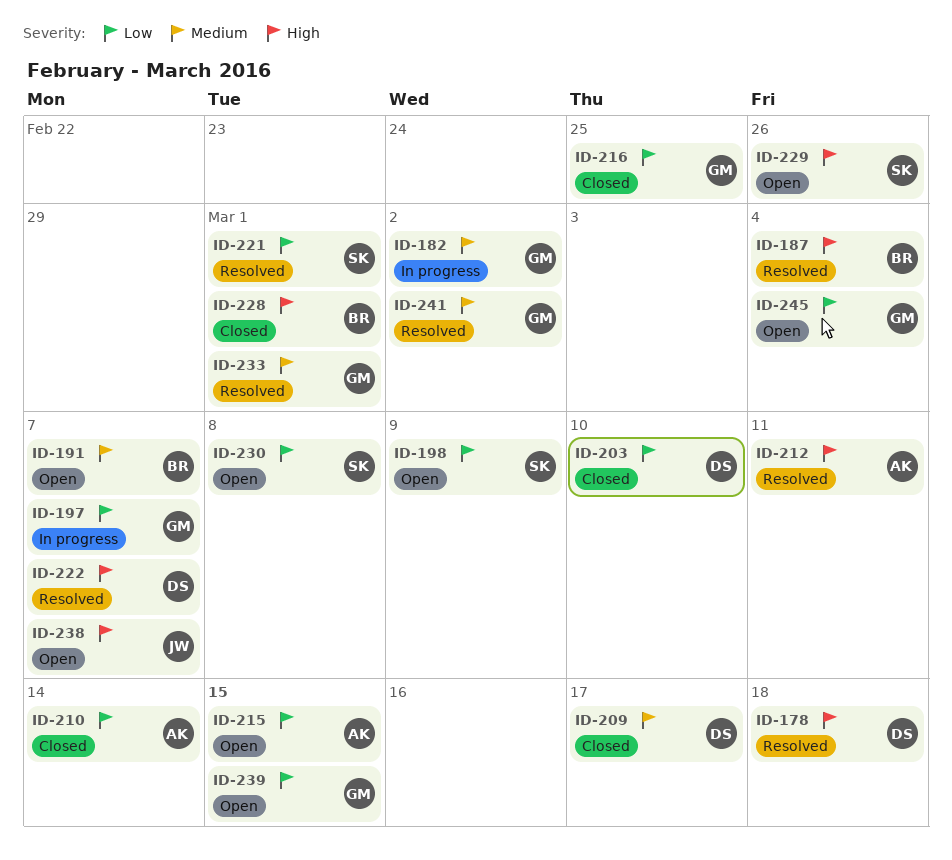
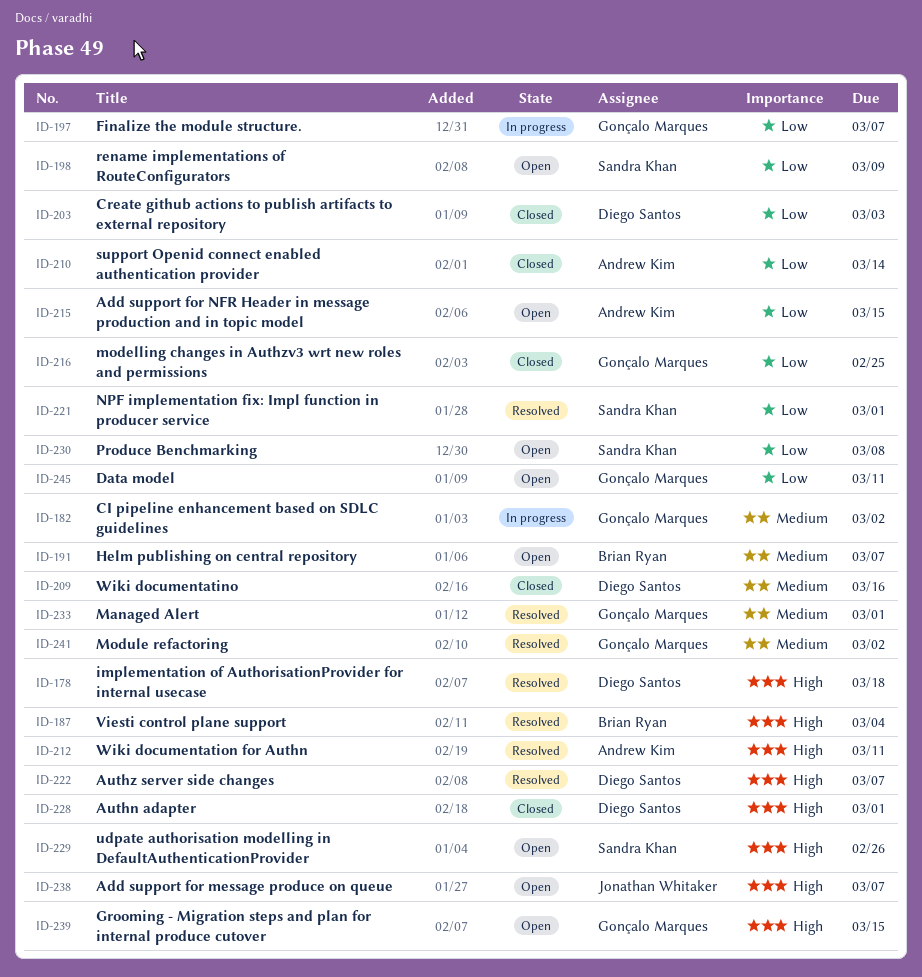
ID-203, due: Mar 10 -> Mar 3
ID-209, due: Mar 17 -> Mar 16
ID-228, owner: Brian Ryan -> Diego Santos
ID-239, priority: Low -> High
ID-245, due: Mar 4 -> Mar 11

